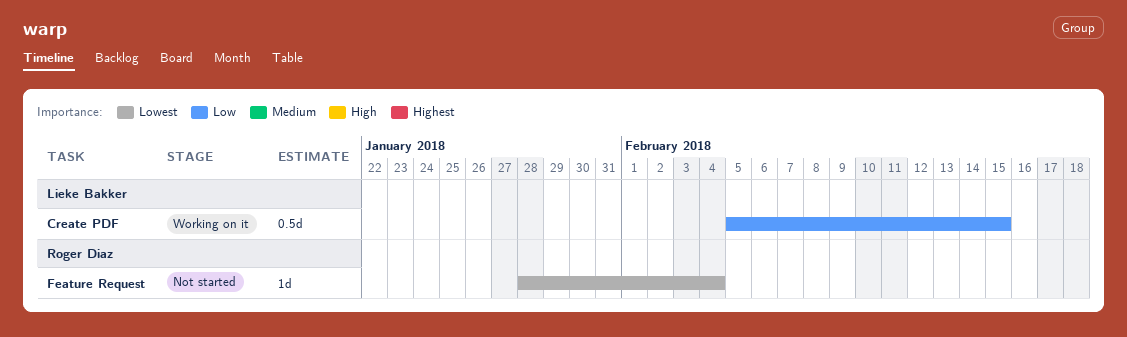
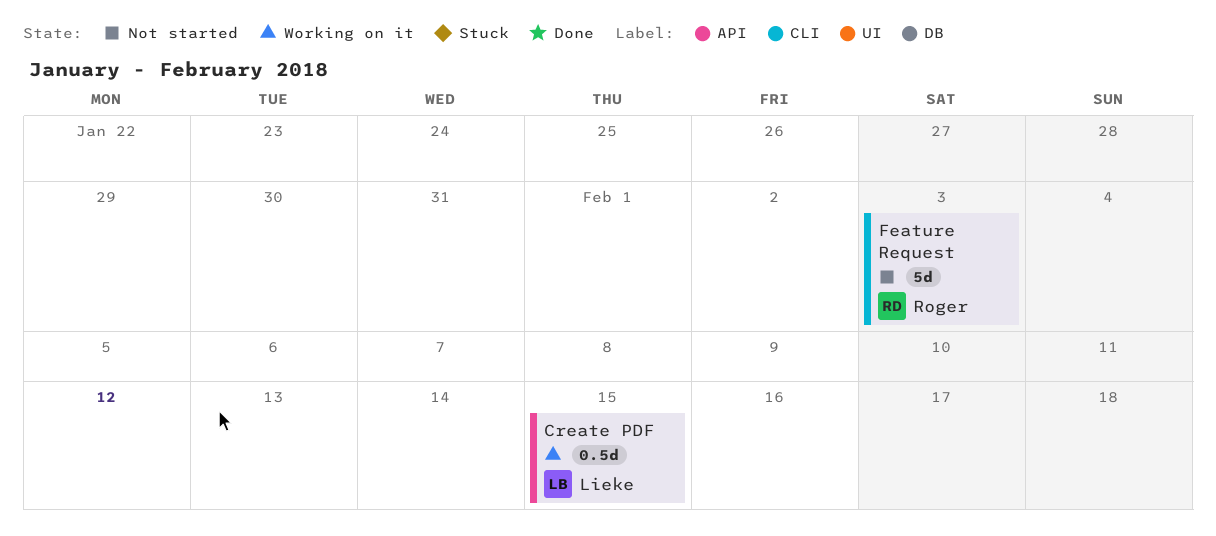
Feature Request, estimate: 1d -> 5d
Feature Request, due: Feb 4 -> Feb 3

